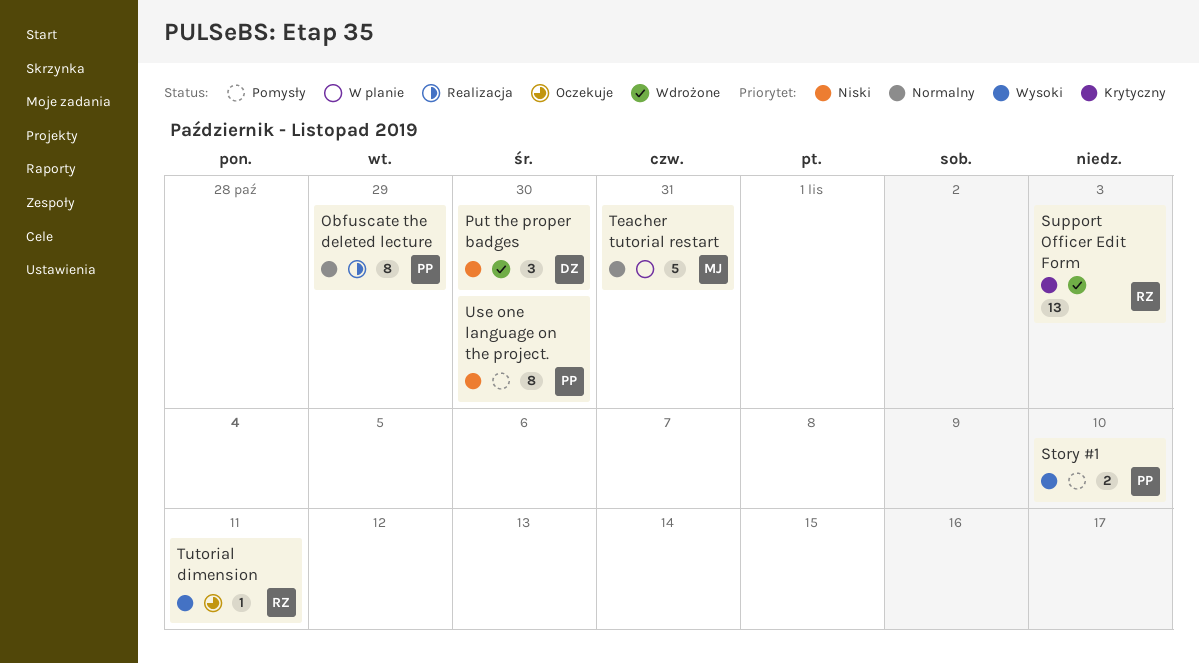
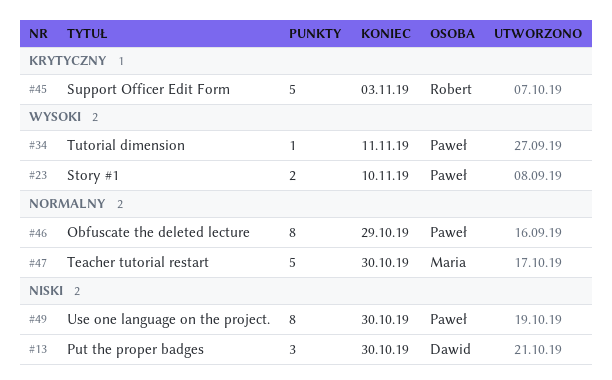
Support Officer Edit Form, estimate: 13 -> 5
Teacher tutorial restart, due: Oct 31 -> Oct 30
Tutorial dimension, owner: Robert -> Paweł

